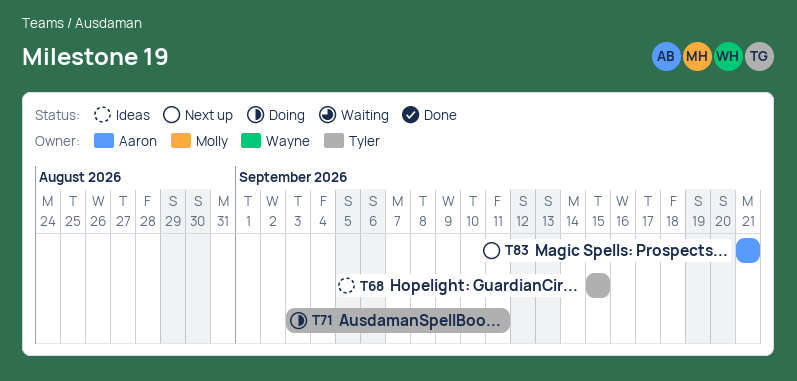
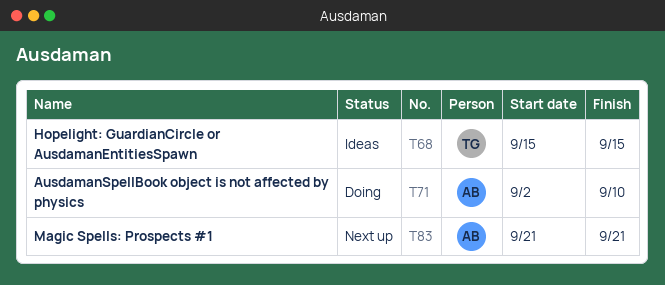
T71, owner: Tyler -> Aaron
T71, start: Sep 3 -> Sep 2
T71, due: Sep 11 -> Sep 10

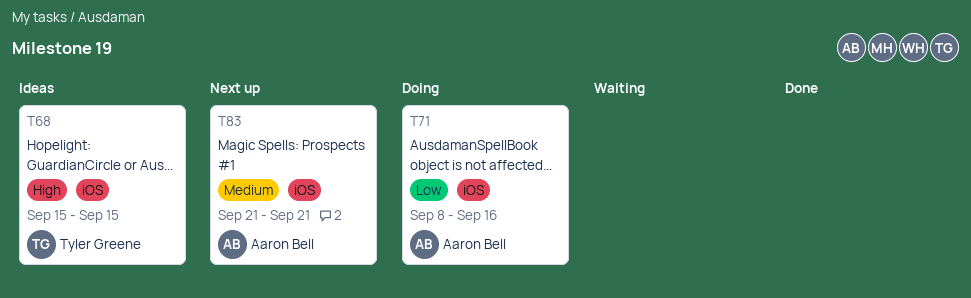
T71, start: Sep 2 -> Sep 8
T71, due: Sep 10 -> Sep 16

